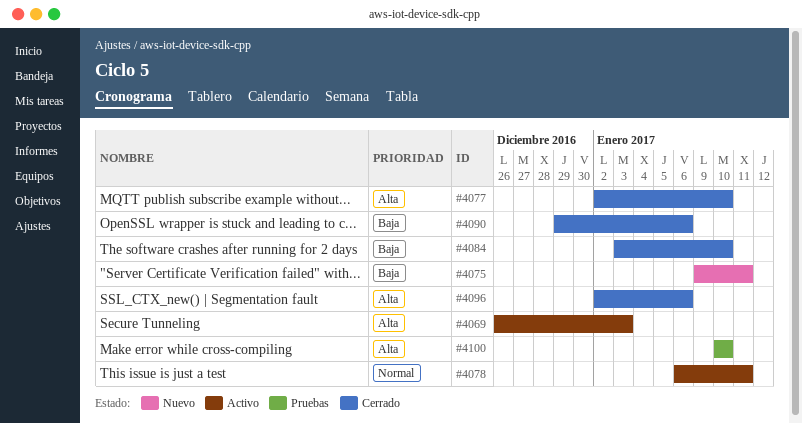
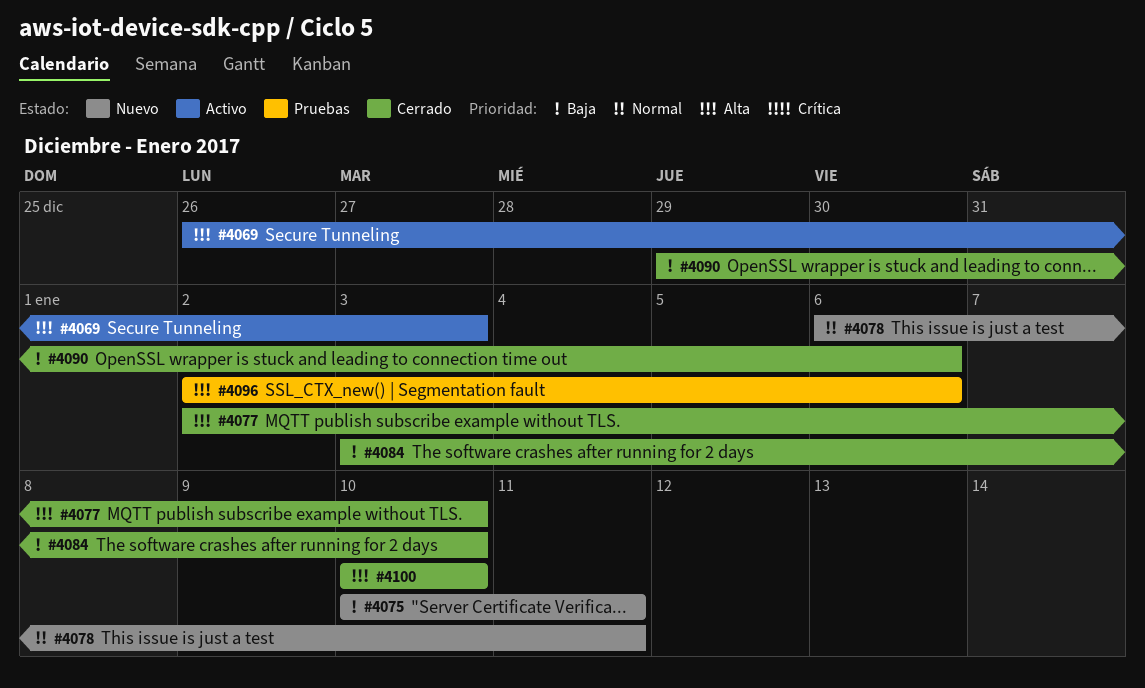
#4075, start: Jan 9 -> Jan 10
#4078, status: Activo -> Nuevo
#4096, status: Cerrado -> Pruebas
#4100, status: Pruebas -> Cerrado

